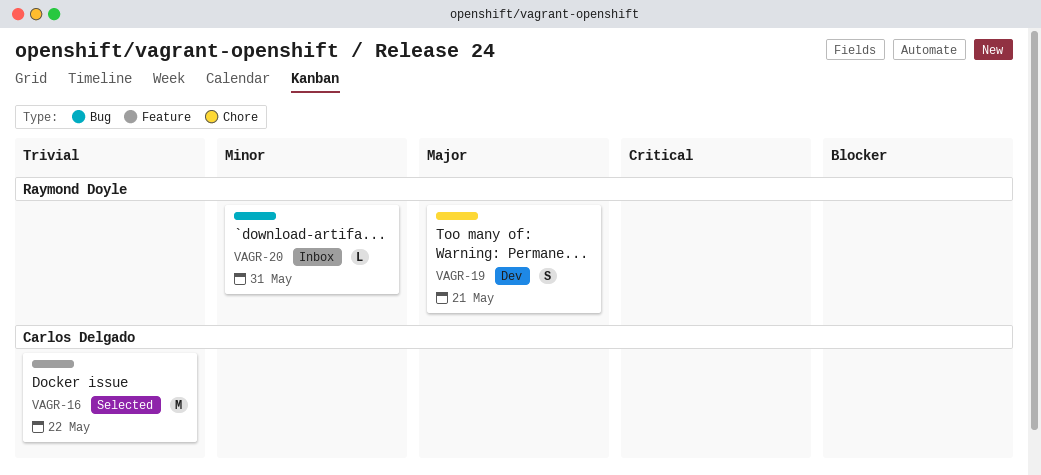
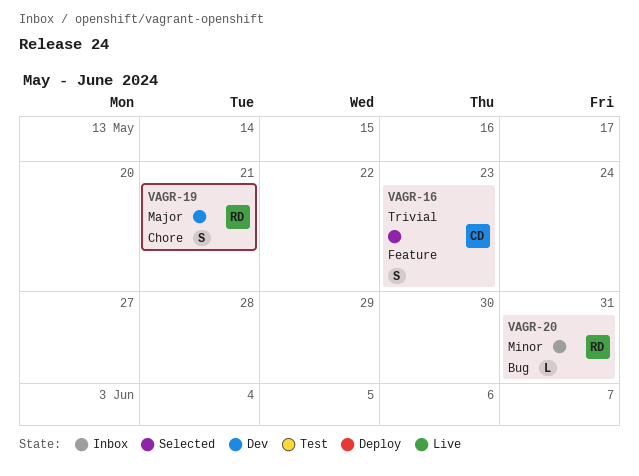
VAGR-16, estimate: M -> S
VAGR-16, due: May 22 -> May 23

